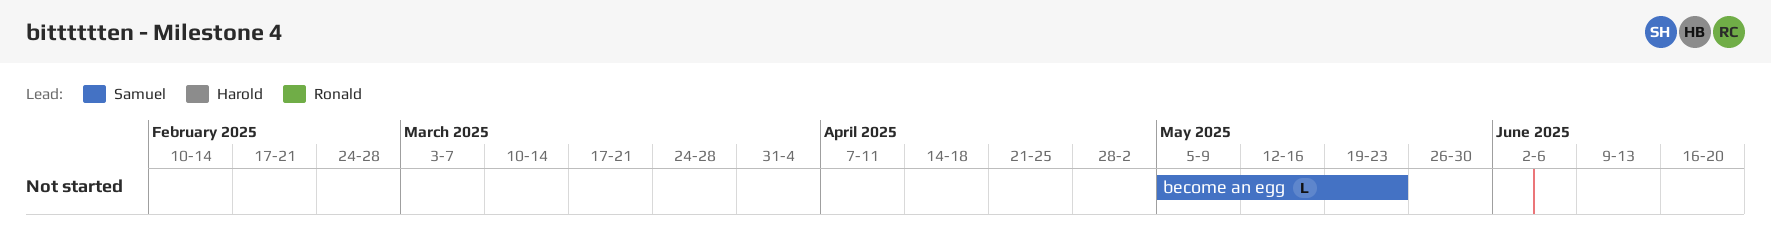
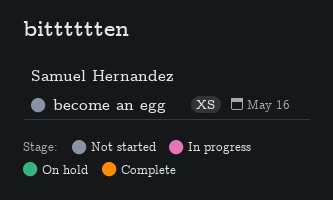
become an egg, estimate: L -> XS
become an egg, due: May 23 -> May 16

